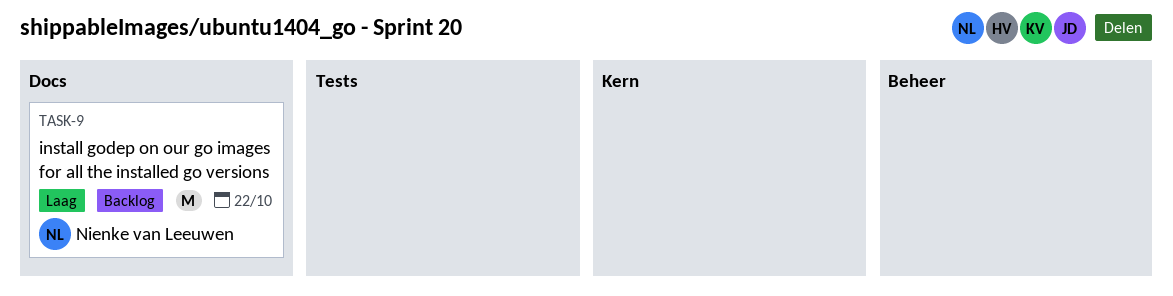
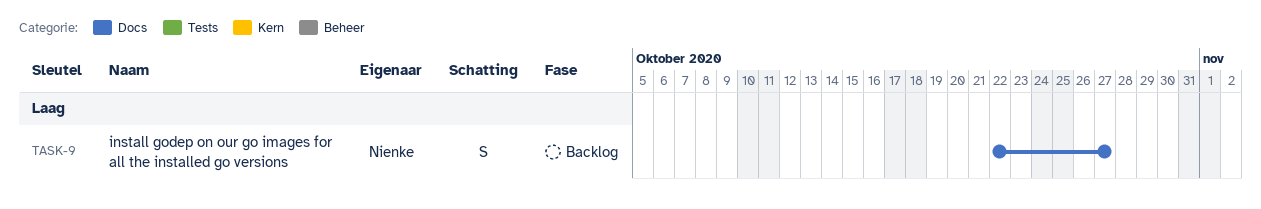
TASK-9, estimate: M -> S
TASK-9, due: Oct 22 -> Oct 27

